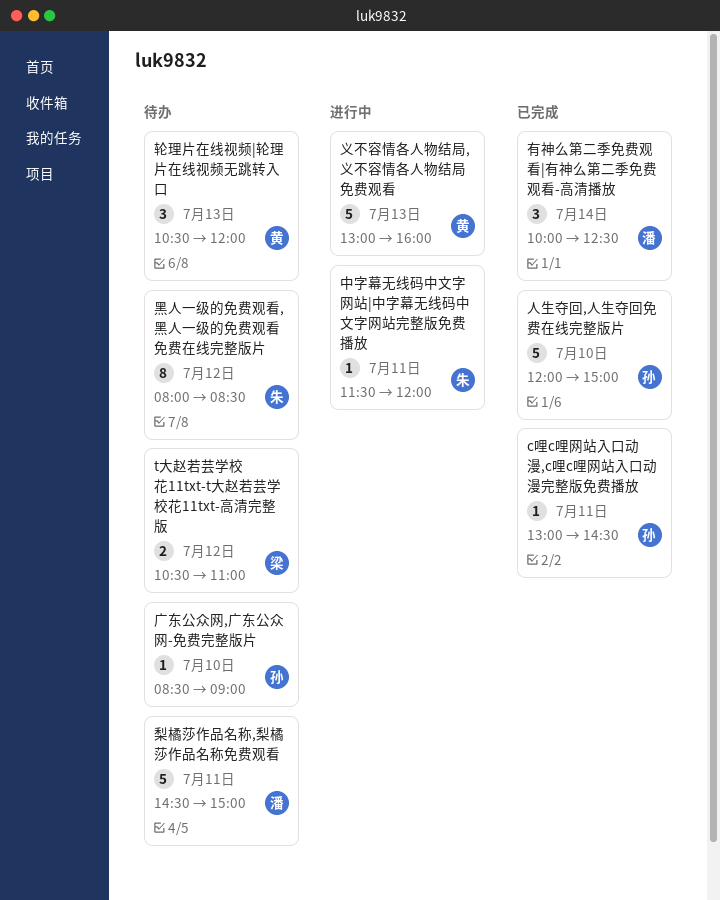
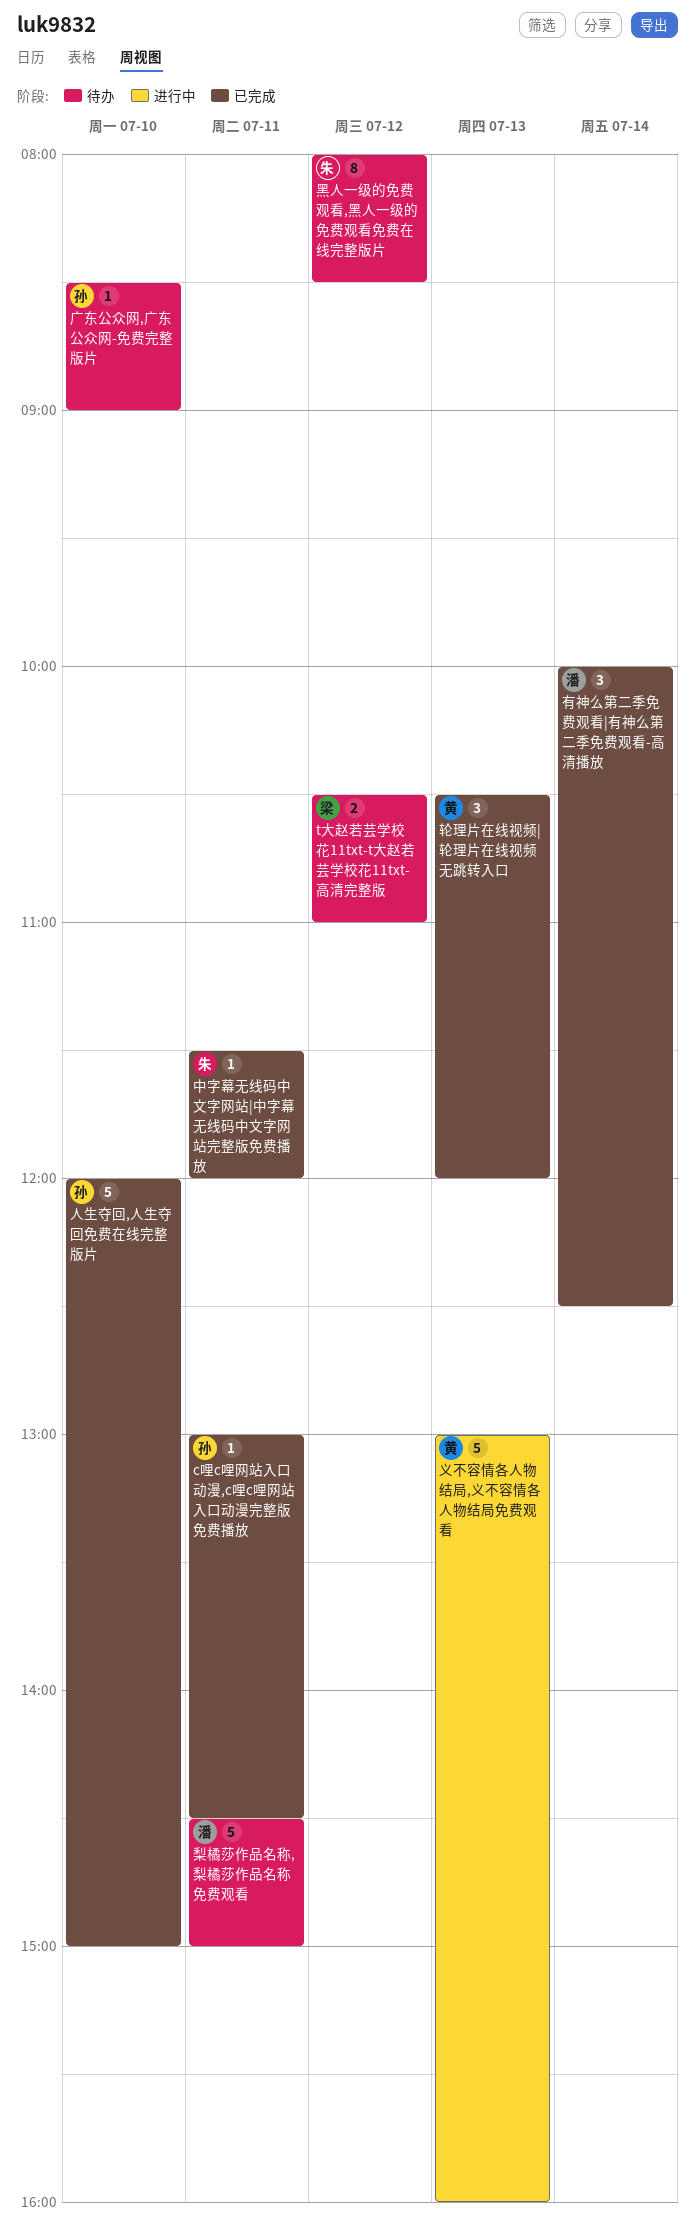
中字幕无线码中文字网站|中字幕无线码中文字网站完整版免费播放, status: 进行中 -> 已完成
轮理片在线视频|轮理片在线视频无跳转入口, status: 待办 -> 已完成

